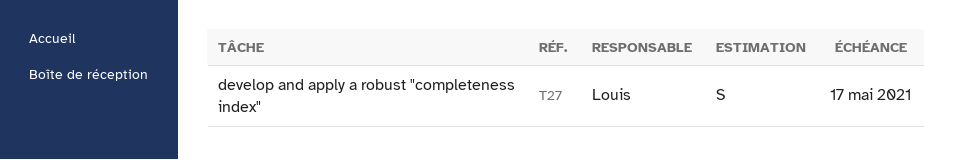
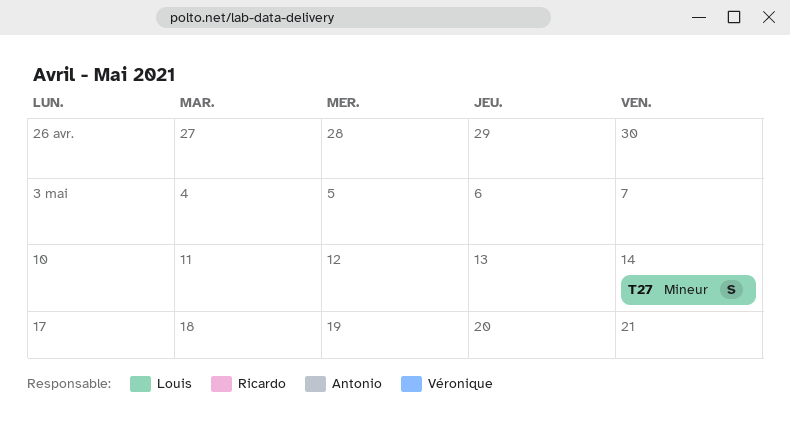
T27, due: May 17 -> May 14

